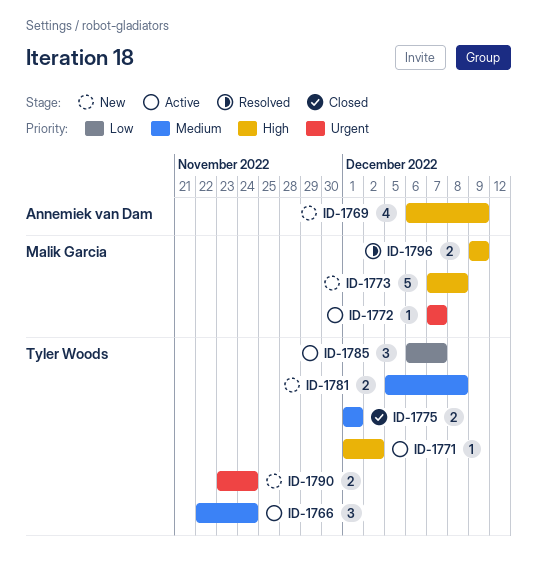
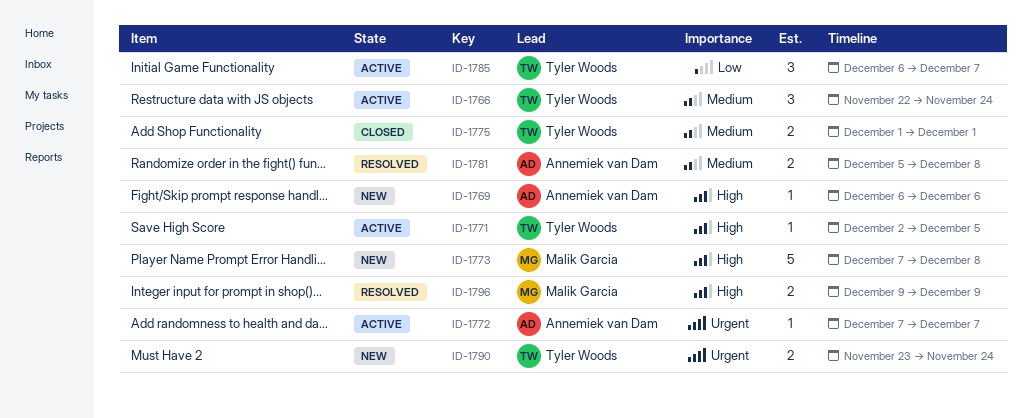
ID-1769, estimate: 4 -> 1
ID-1769, due: Dec 9 -> Dec 6
ID-1771, start: Dec 1 -> Dec 2
ID-1771, due: Dec 2 -> Dec 5
ID-1772, owner: Malik Garcia -> Annemiek van Dam
ID-1781, status: New -> Resolved
ID-1781, owner: Tyler Woods -> Annemiek van Dam

